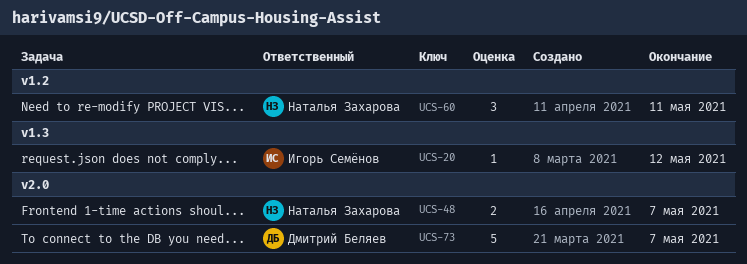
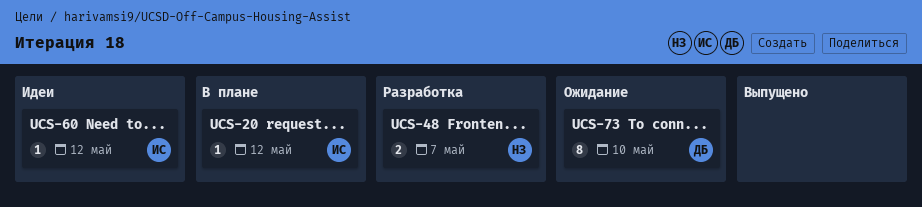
UCS-60, owner: Наталья Захарова -> Игорь Семёнов
UCS-60, estimate: 3 -> 1
UCS-60, due: May 11 -> May 12
UCS-73, estimate: 5 -> 8
UCS-73, due: May 7 -> May 10

